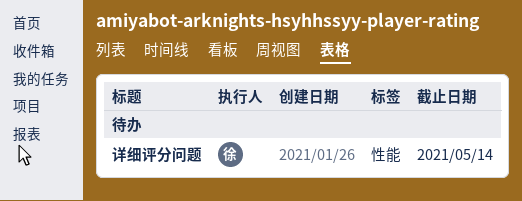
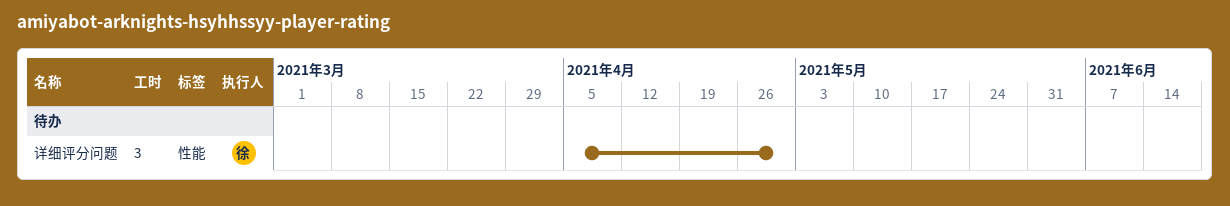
详细评分问题, due: May 14 -> Apr 30

